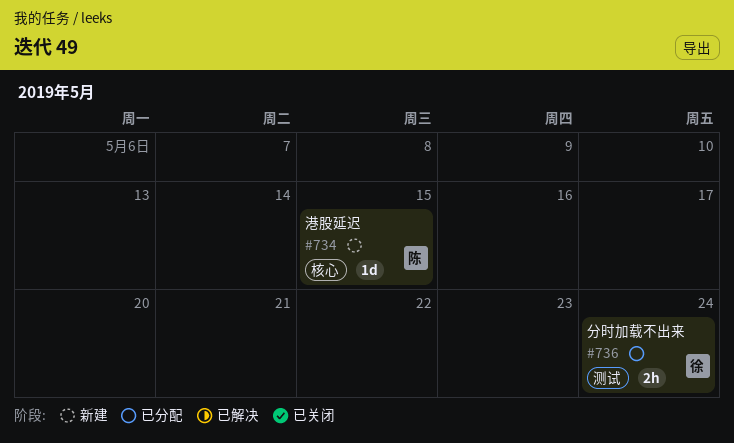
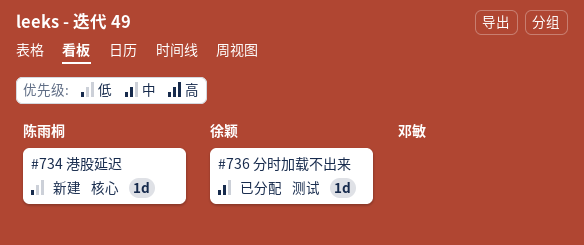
#736, estimate: 2h -> 1d

